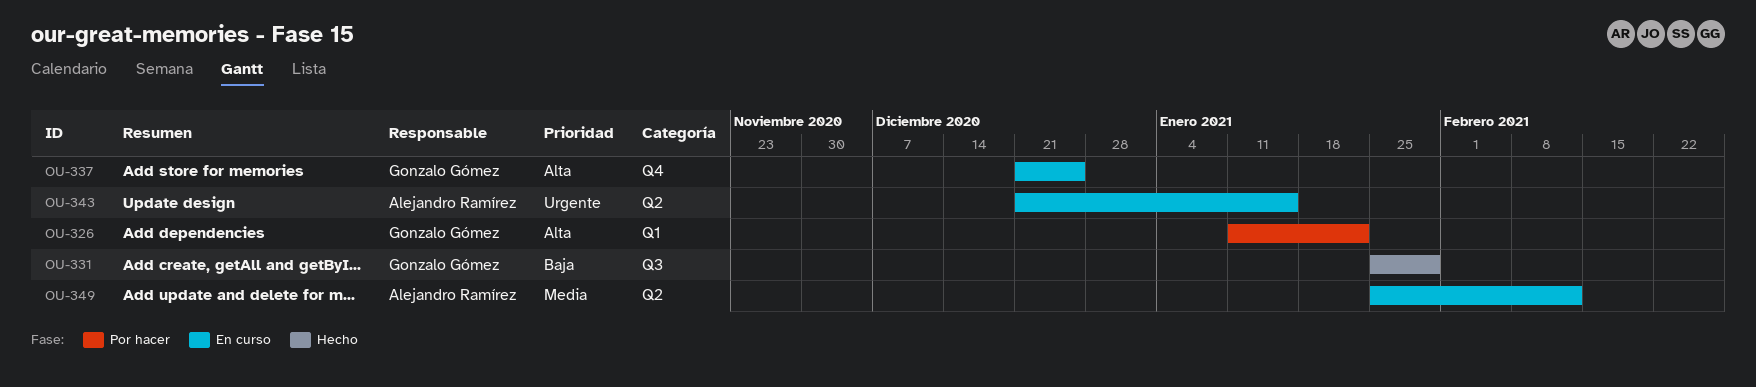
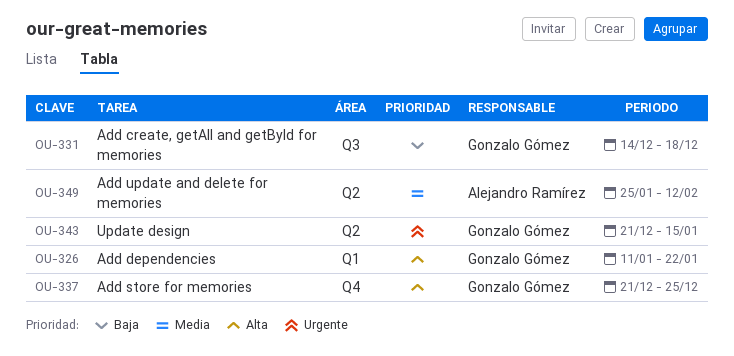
OU-331, start: Jan 25 -> Dec 14
OU-331, due: Jan 29 -> Dec 18
OU-343, owner: Alejandro Ramírez -> Gonzalo Gómez

